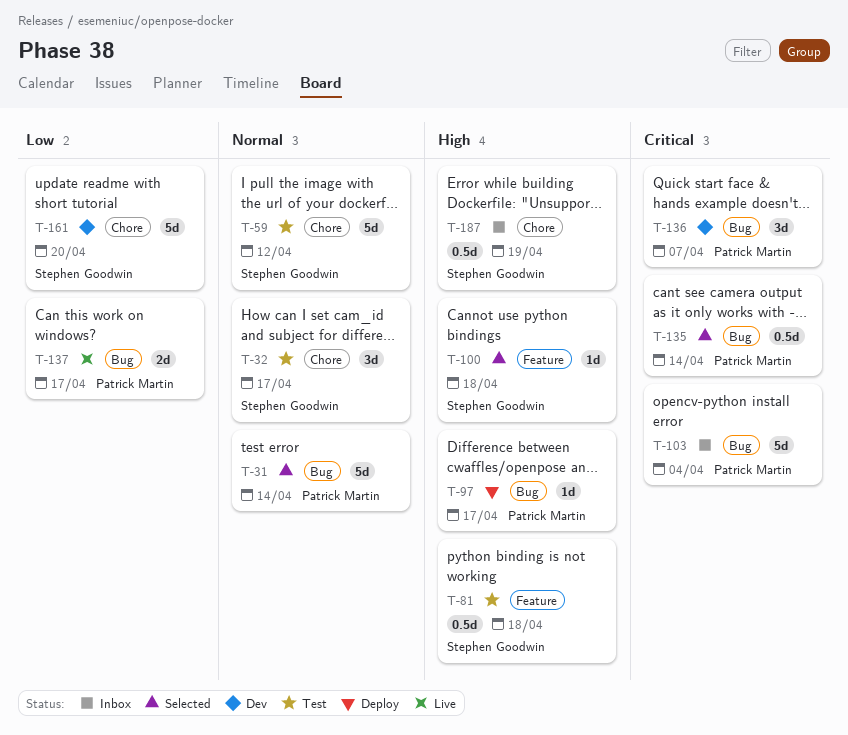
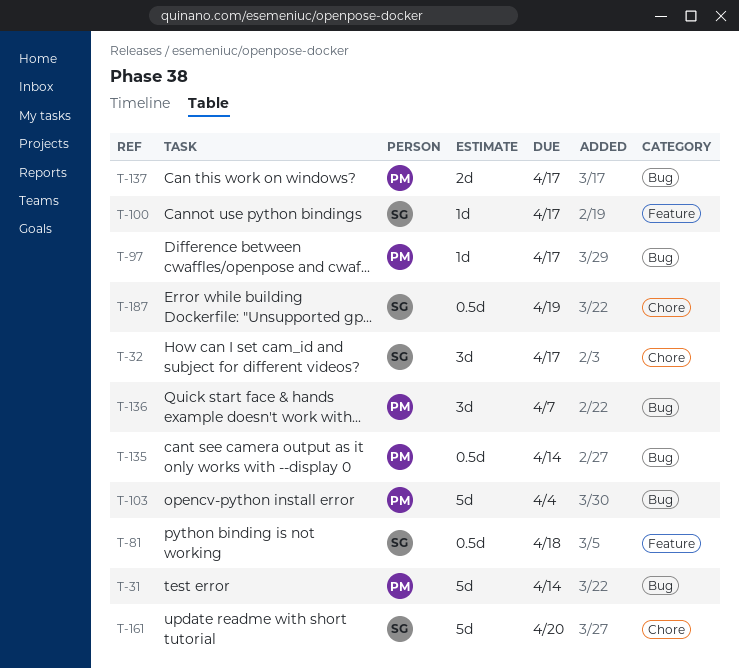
T-59: present -> none
T-100, due: Apr 18 -> Apr 17

